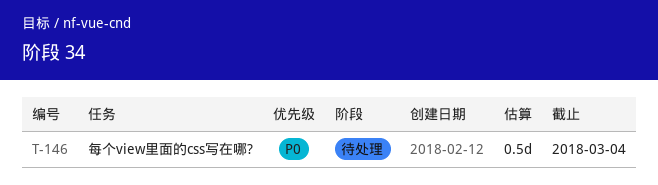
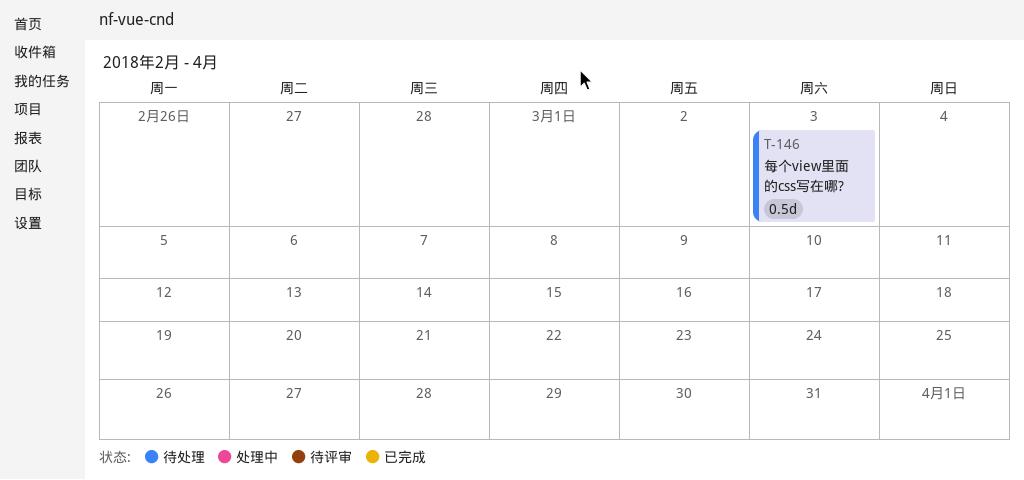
T-146, due: Mar 4 -> Mar 3

